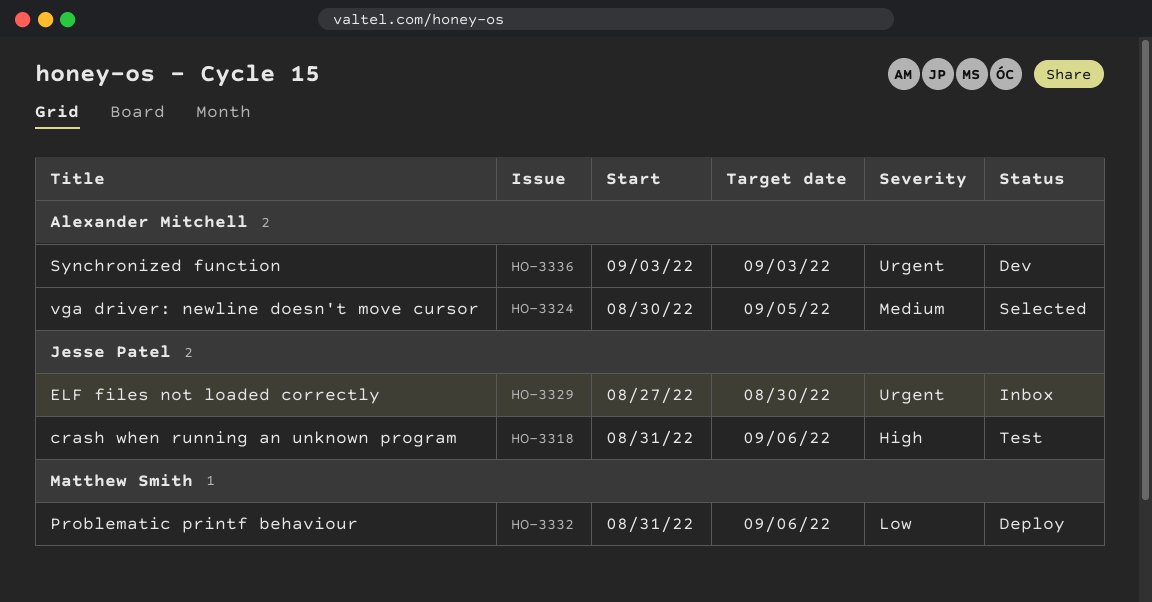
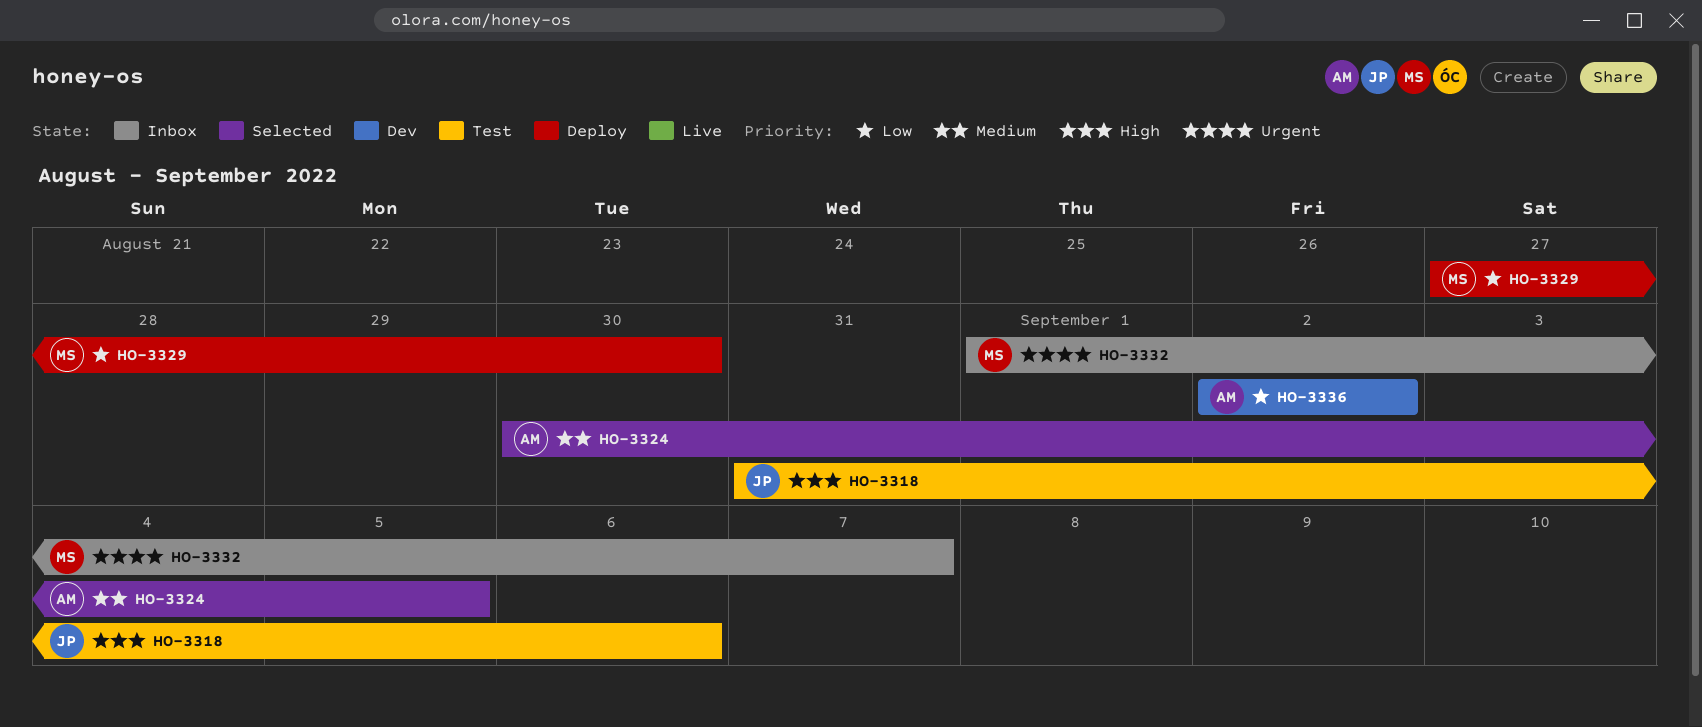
HO-3329, status: Inbox -> Deploy
HO-3329, owner: Jesse Patel -> Matthew Smith
HO-3329, priority: Urgent -> Low
HO-3332, status: Deploy -> Inbox
HO-3332, priority: Low -> Urgent
HO-3332, start: Aug 31 -> Sep 1
HO-3332, due: Sep 6 -> Sep 7
HO-3336, priority: Urgent -> Low
HO-3336, start: Sep 3 -> Sep 2
HO-3336, due: Sep 3 -> Sep 2

